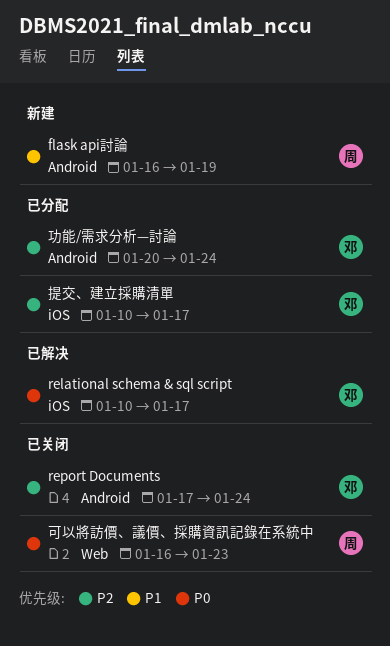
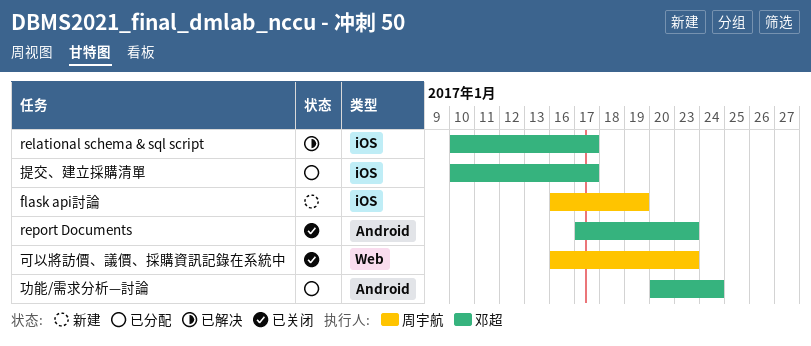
flask api討論, label: Android -> iOS
report Documents, due: Jan 24 -> Jan 23

